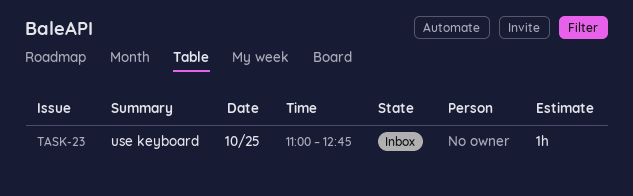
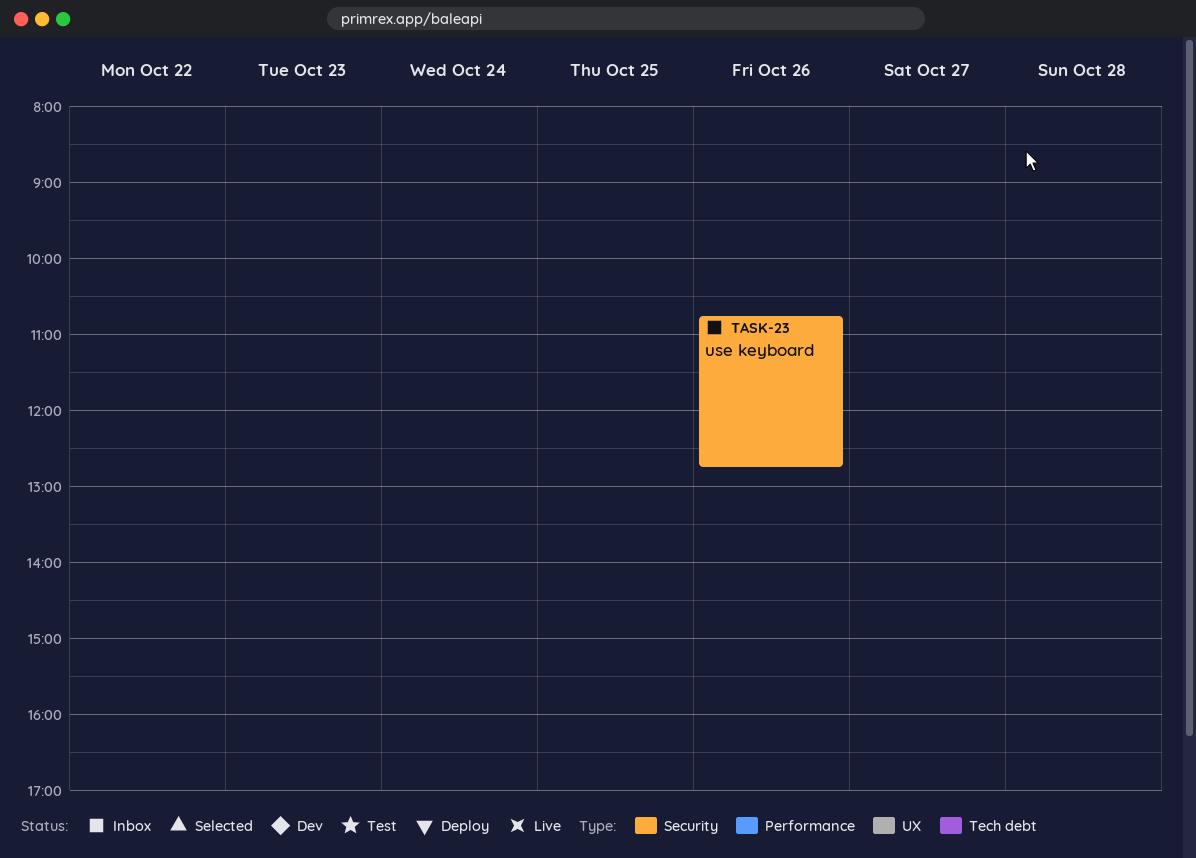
TASK-23, day: Oct 25 -> Oct 26
TASK-23, begins: 11:00 -> 10:45

